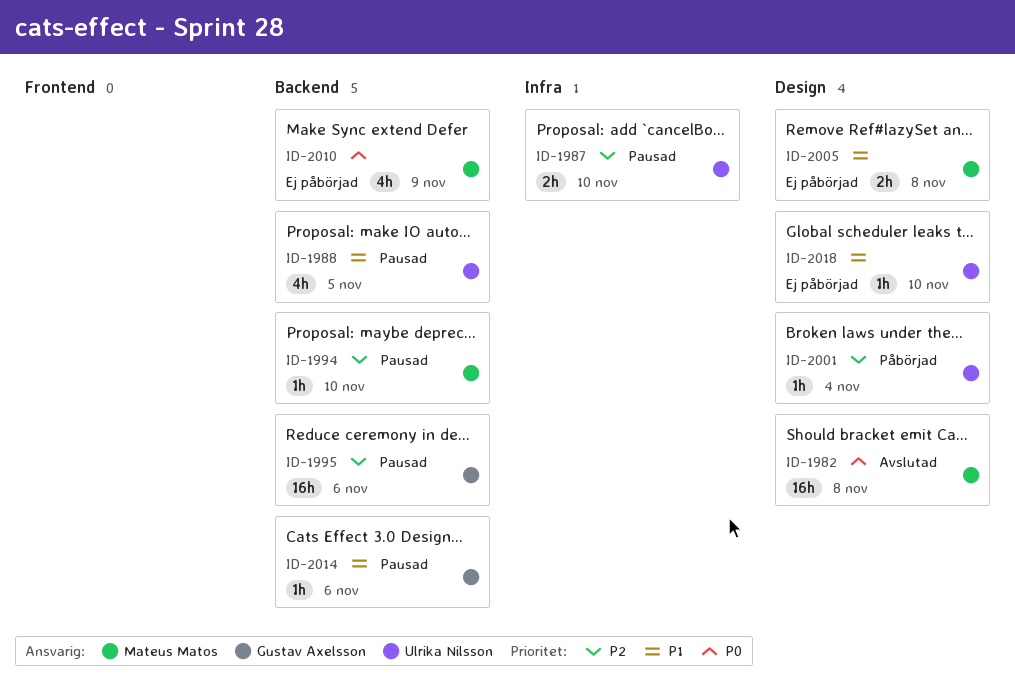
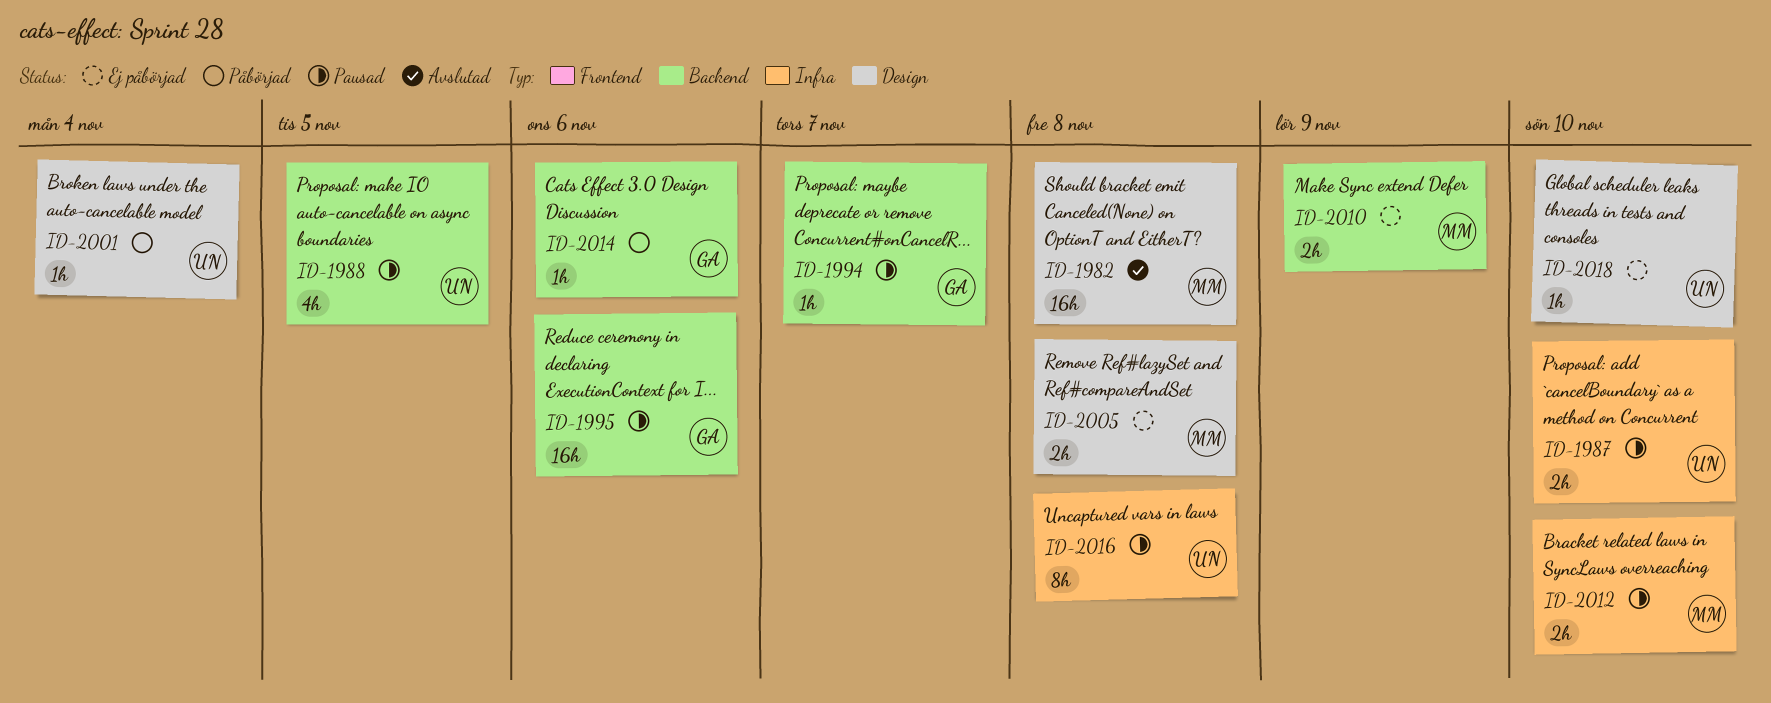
ID-1994, owner: Mateus Matos -> Gustav Axelsson
ID-1994, due: Nov 10 -> Nov 7
ID-2010, estimate: 4h -> 2h
ID-2012: none -> present
ID-2014, status: Pausad -> Påbörjad
ID-2016: none -> present

